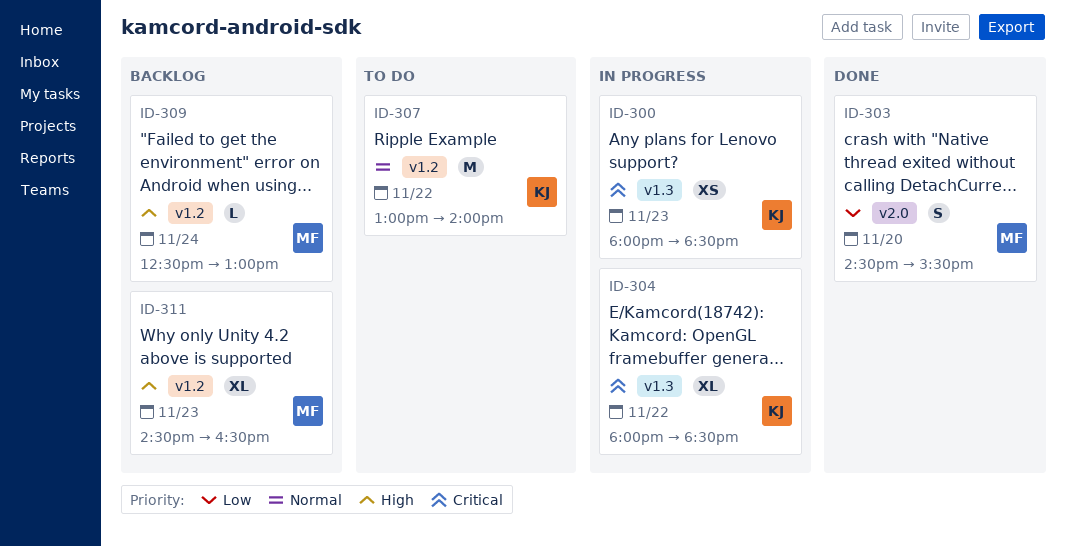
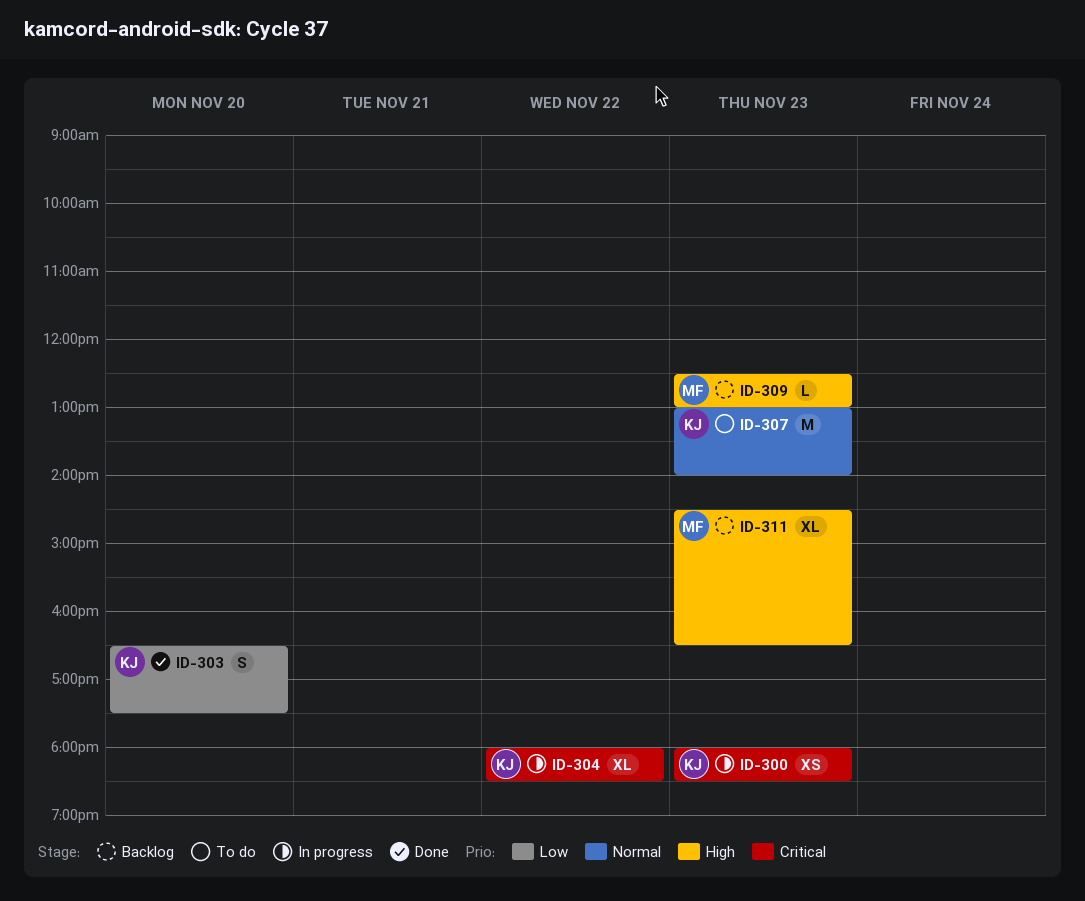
ID-303, owner: MF -> KJ
ID-303, begins: 14:30 -> 16:30
ID-303, ends: 15:30 -> 17:30
ID-307, day: Nov 22 -> Nov 23
ID-309, day: Nov 24 -> Nov 23

